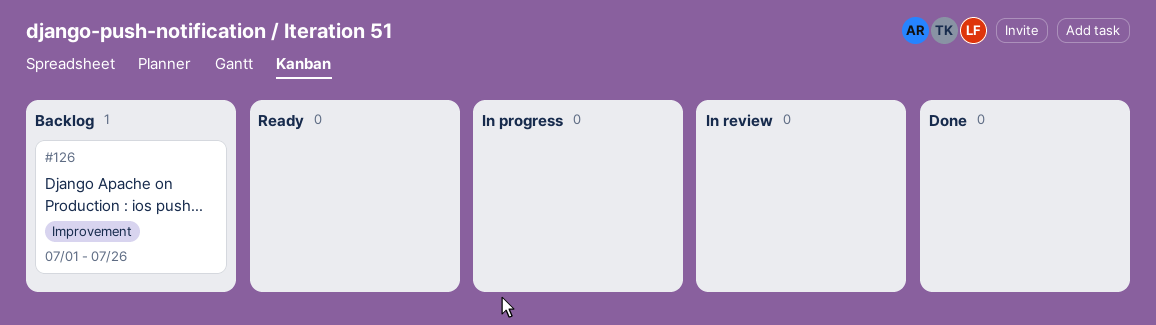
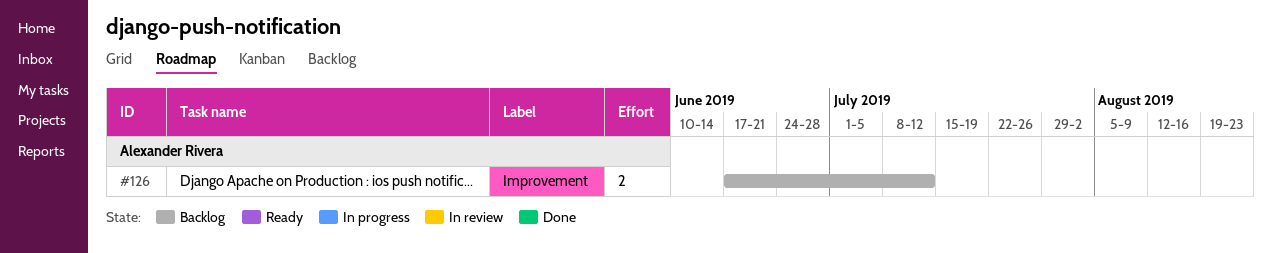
#126, start: Jul 1 -> Jun 17
#126, due: Jul 26 -> Jul 12

